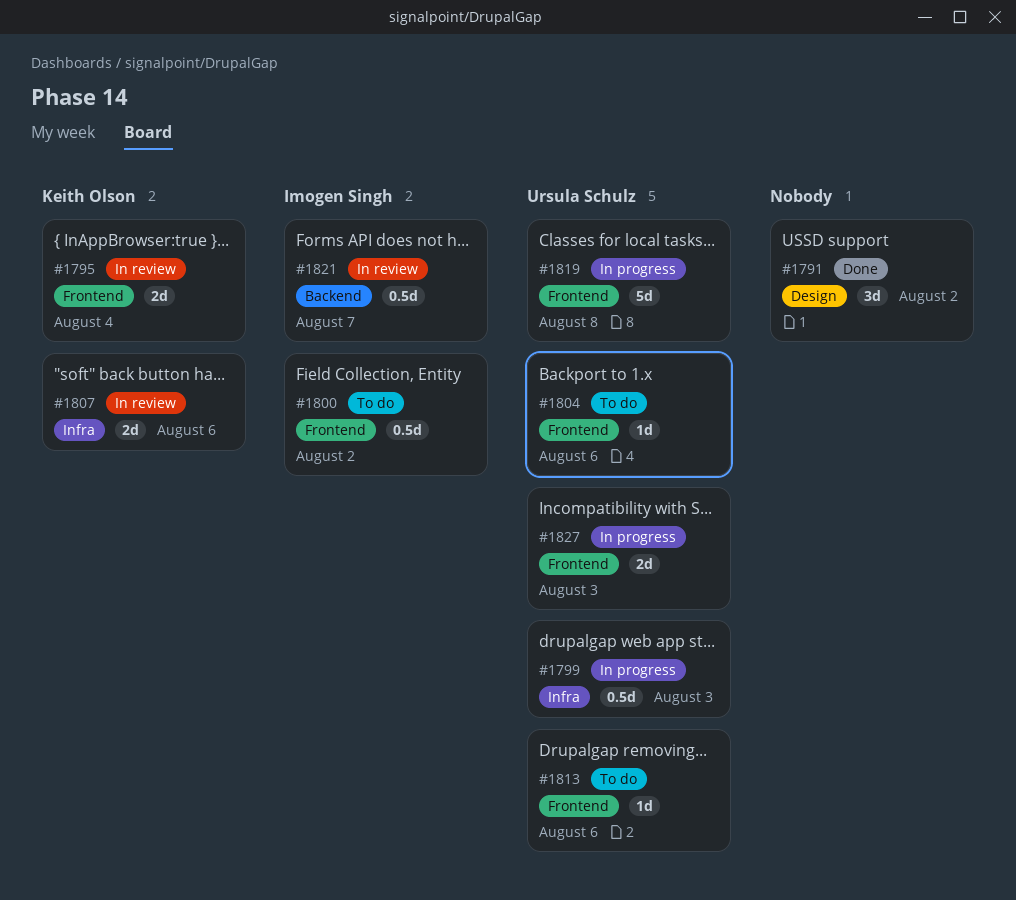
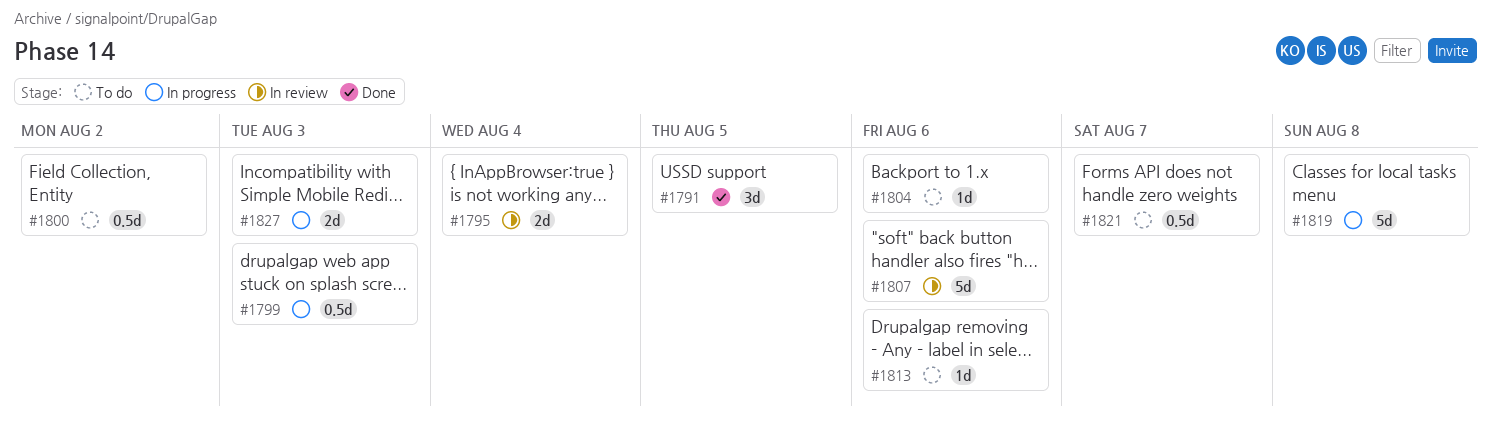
#1791, due: Aug 2 -> Aug 5
#1807, estimate: 2d -> 5d
#1821, status: In review -> To do

